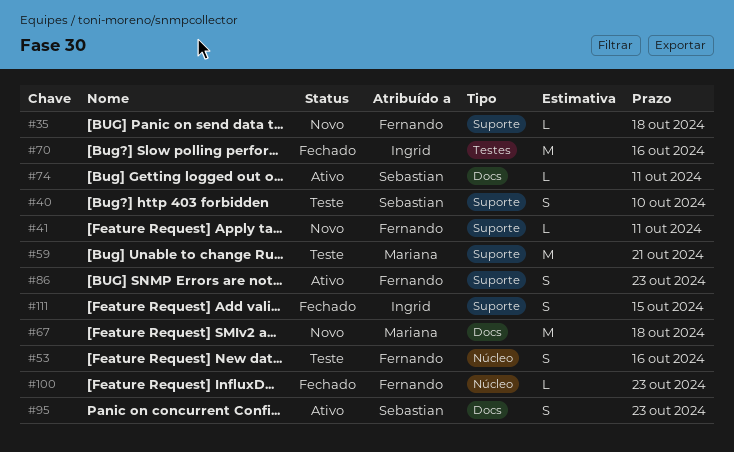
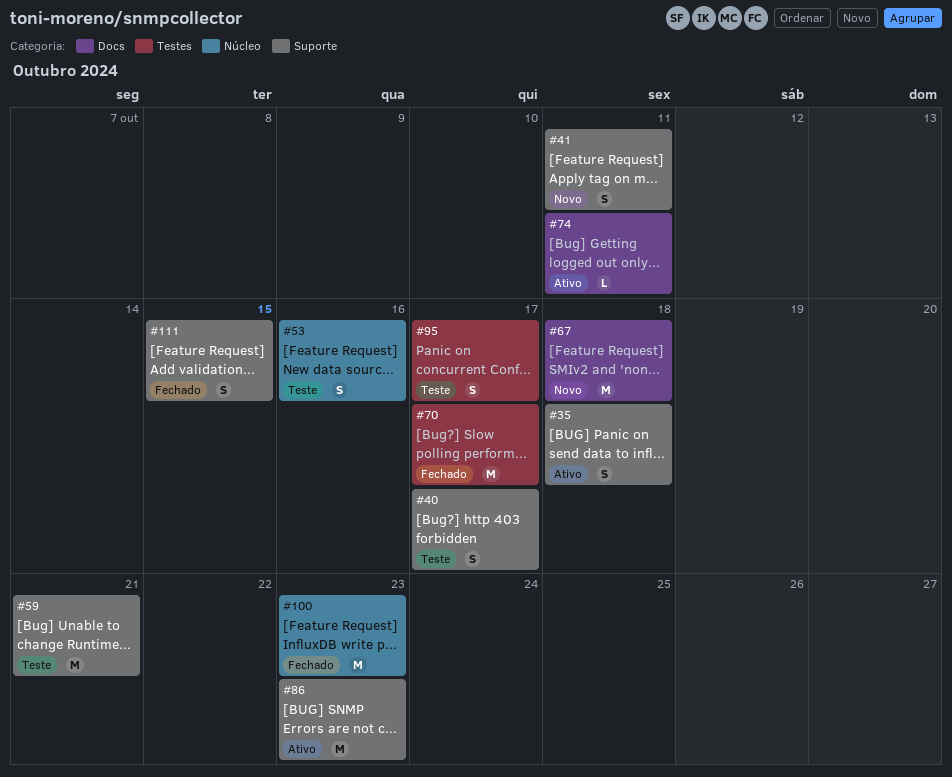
#35, status: Novo -> Ativo
#35, estimate: L -> S
#40, due: Oct 10 -> Oct 17
#41, estimate: L -> S
#70, due: Oct 16 -> Oct 17
#86, estimate: S -> M
#95, status: Ativo -> Teste
#95, label: Docs -> Testes
#95, due: Oct 23 -> Oct 17
#100, estimate: L -> M

